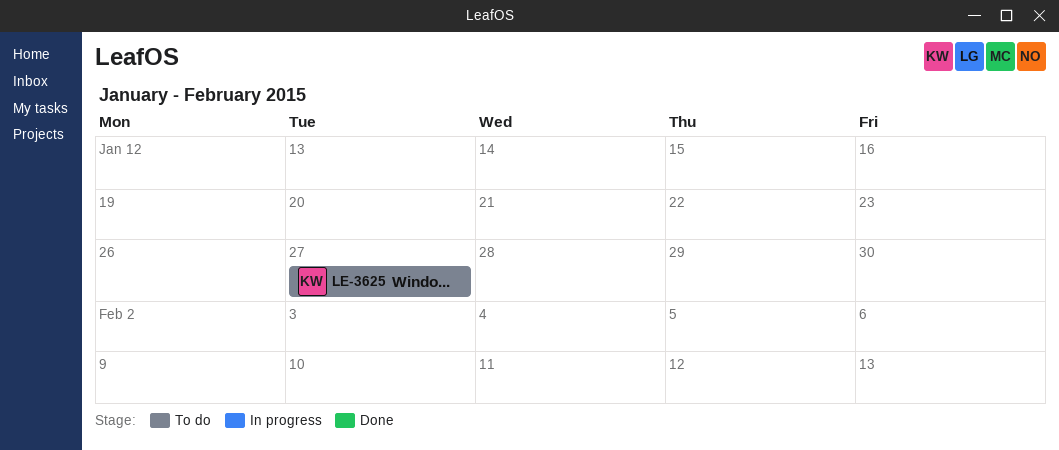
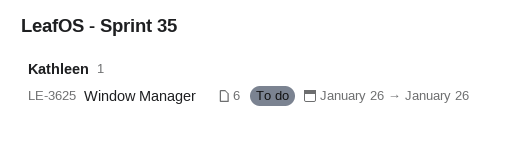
LE-3625, start: Jan 27 -> Jan 26
LE-3625, due: Jan 27 -> Jan 26

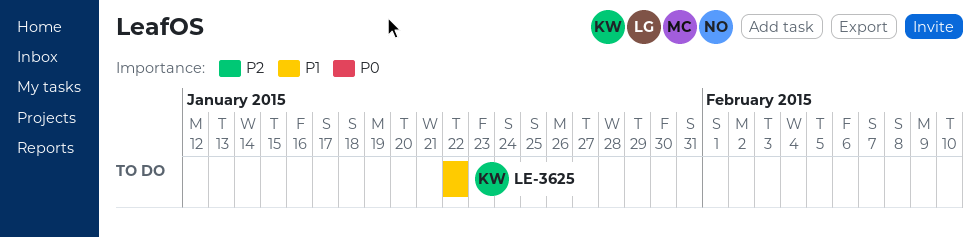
LE-3625, start: Jan 26 -> Jan 22
LE-3625, due: Jan 26 -> Jan 22

